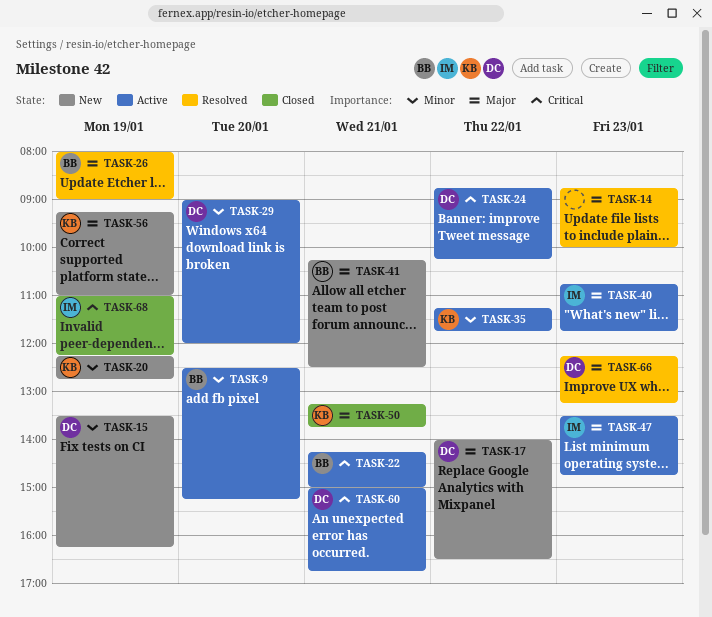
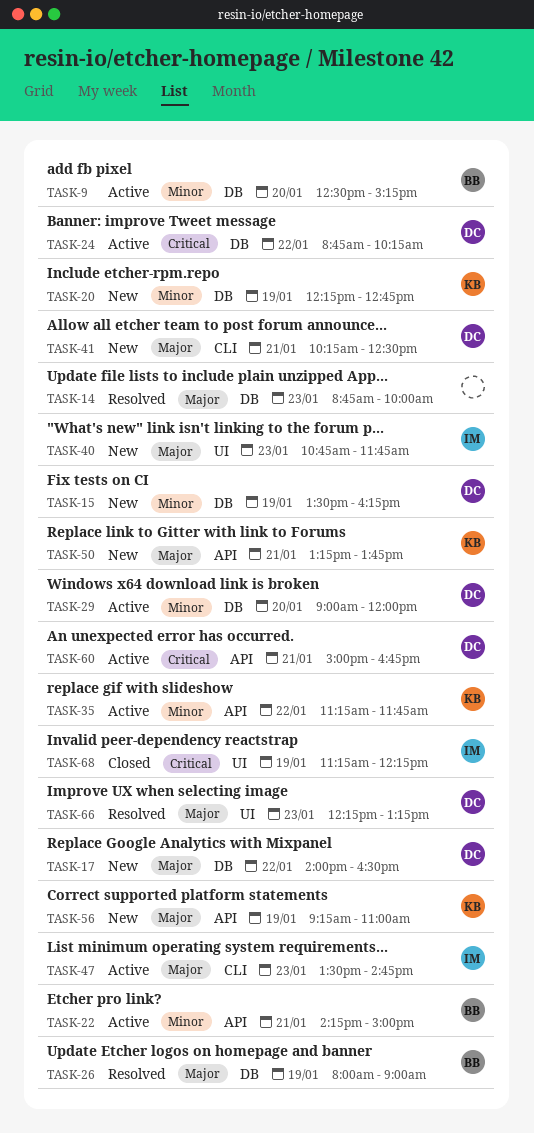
TASK-22, priority: Critical -> Minor
TASK-40, status: Active -> New
TASK-41, owner: BB -> DC
TASK-50, status: Closed -> New
TASK-68, begins: 11:00 -> 11:15

